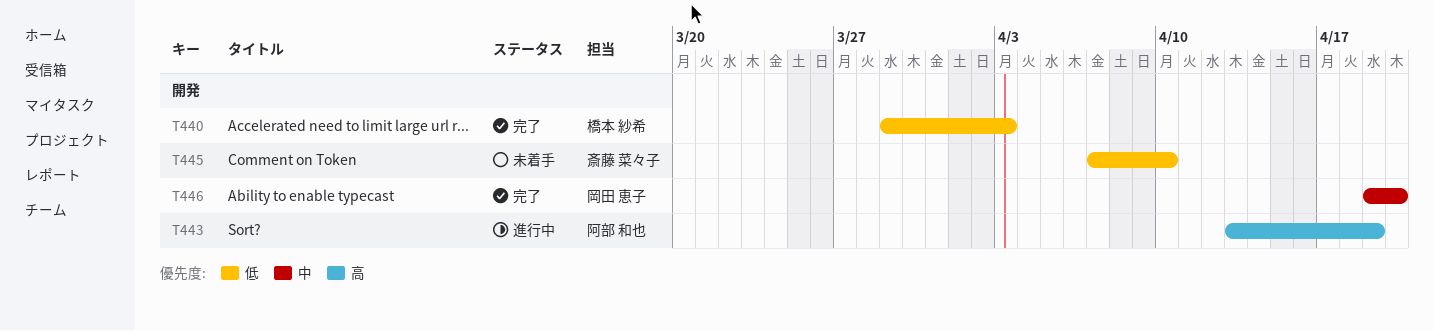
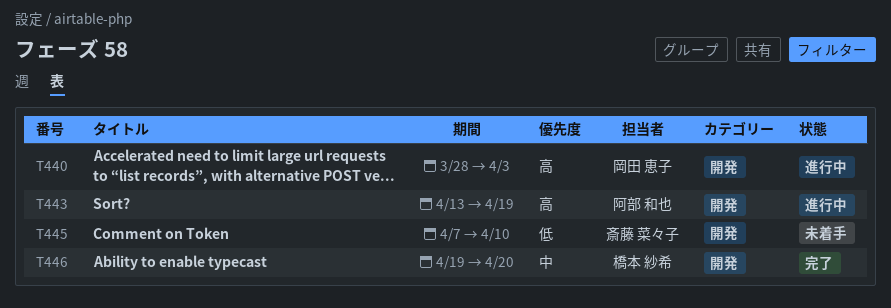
T440, status: 完了 -> 進行中
T440, owner: 橋本 紗希 -> 岡田 恵子
T440, priority: 低 -> 高
T440, start: Mar 29 -> Mar 28
T446, owner: 岡田 恵子 -> 橋本 紗希

